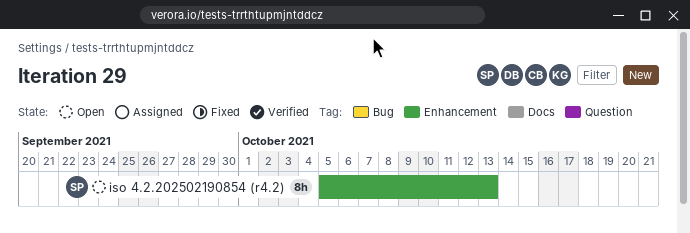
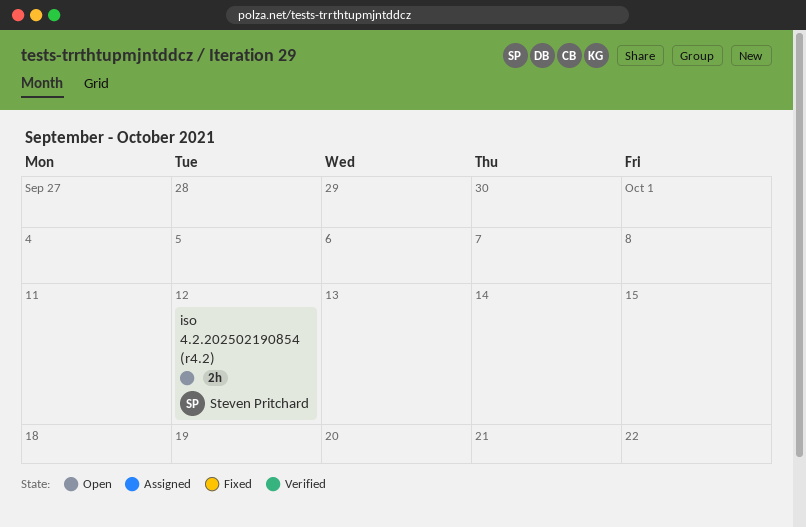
iso 4.2.202502190854 (r4.2), estimate: 8h -> 2h
iso 4.2.202502190854 (r4.2), due: Oct 13 -> Oct 12

